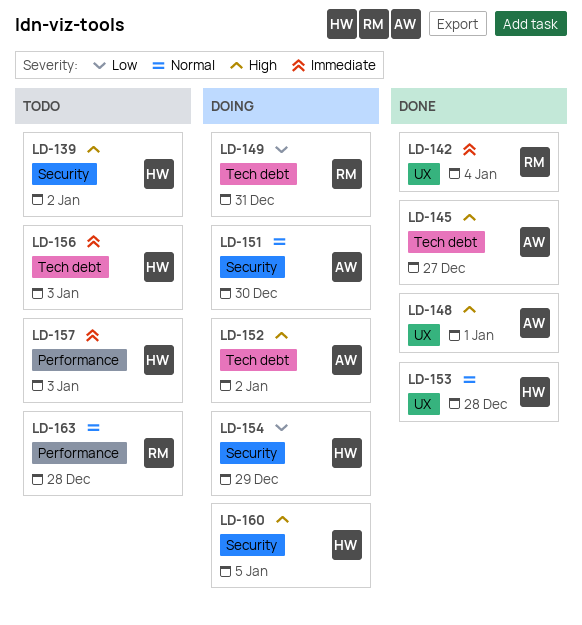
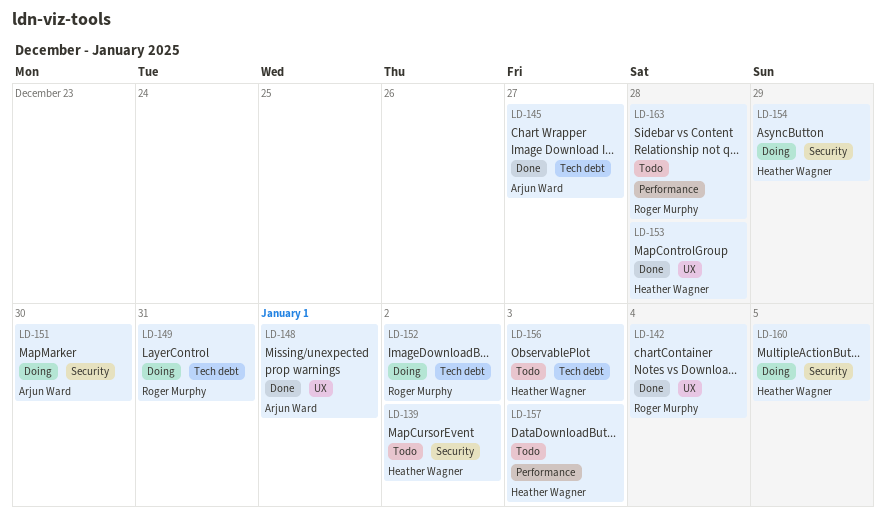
LD-152, owner: Arjun Ward -> Roger Murphy

